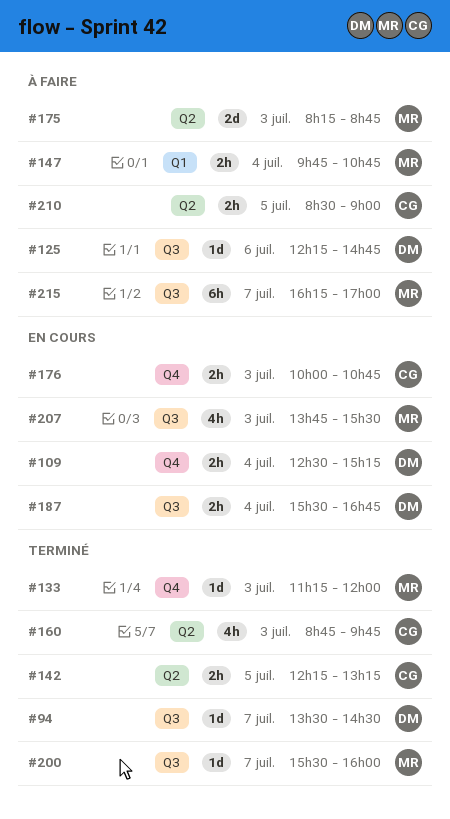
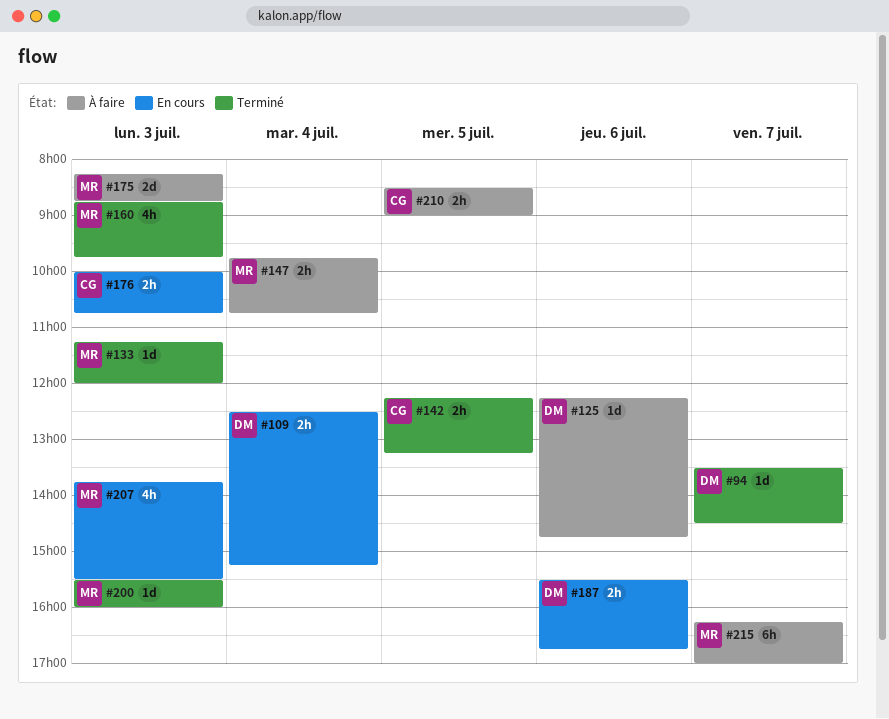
#160, owner: CG -> MR
#187, day: Jul 4 -> Jul 6
#200, day: Jul 7 -> Jul 3

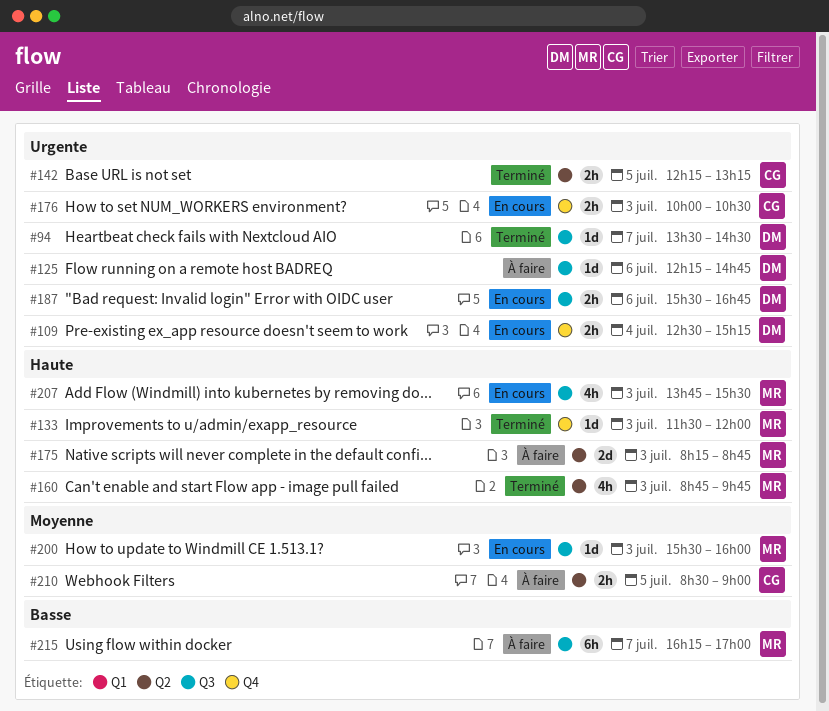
#133, begins: 11:15 -> 11:30
#147: present -> none
#176, ends: 10:45 -> 10:30
#200, status: Terminé -> En cours

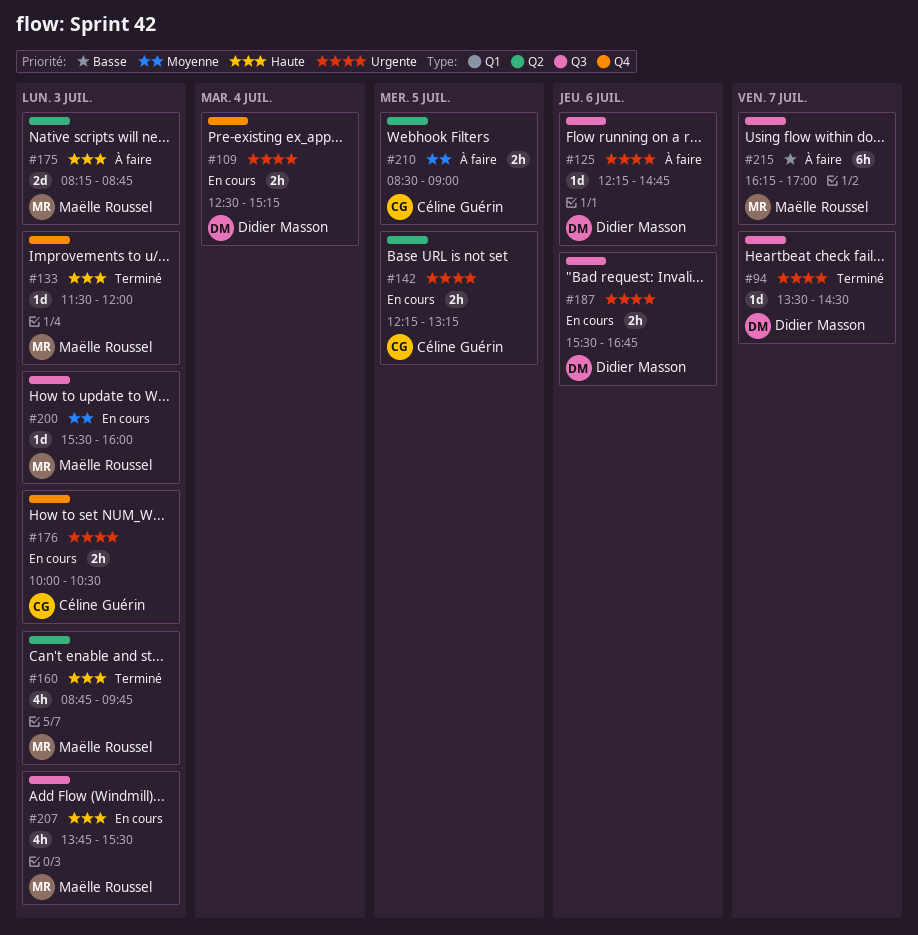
#142, status: Terminé -> En cours

